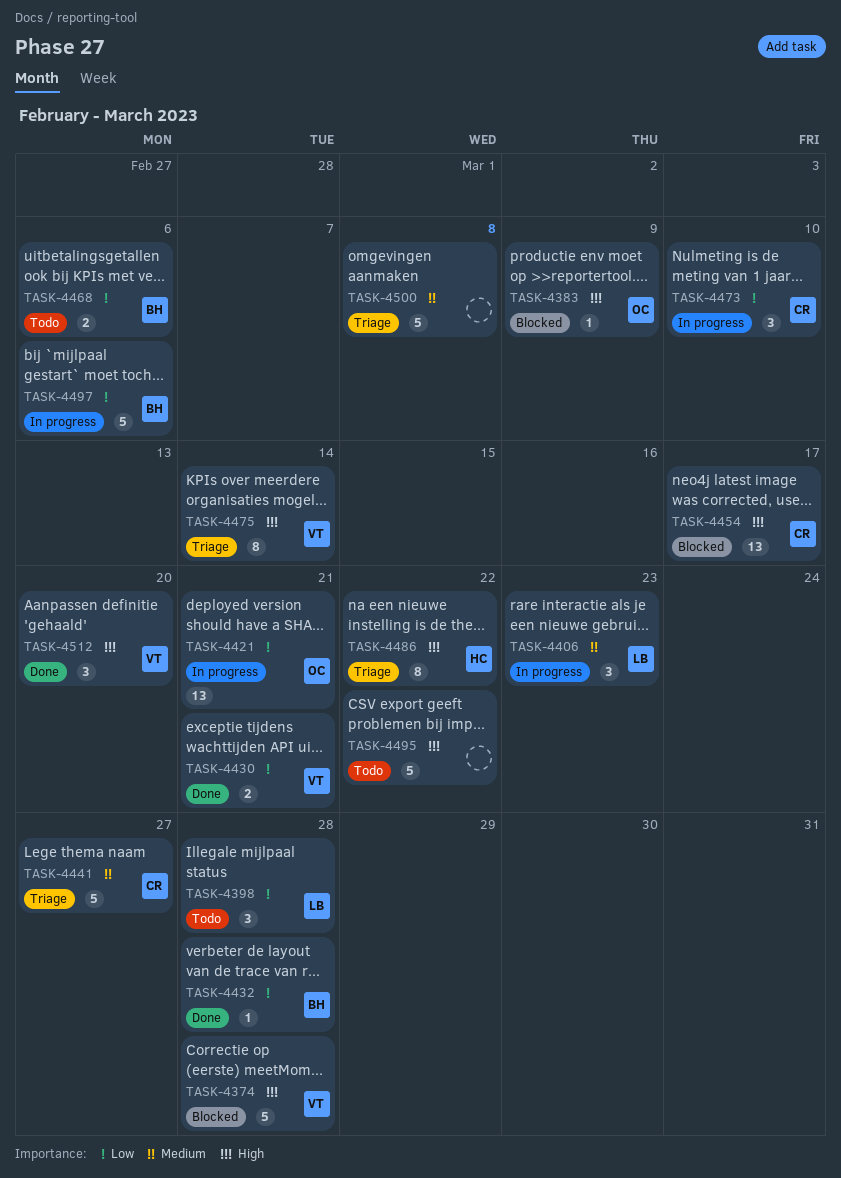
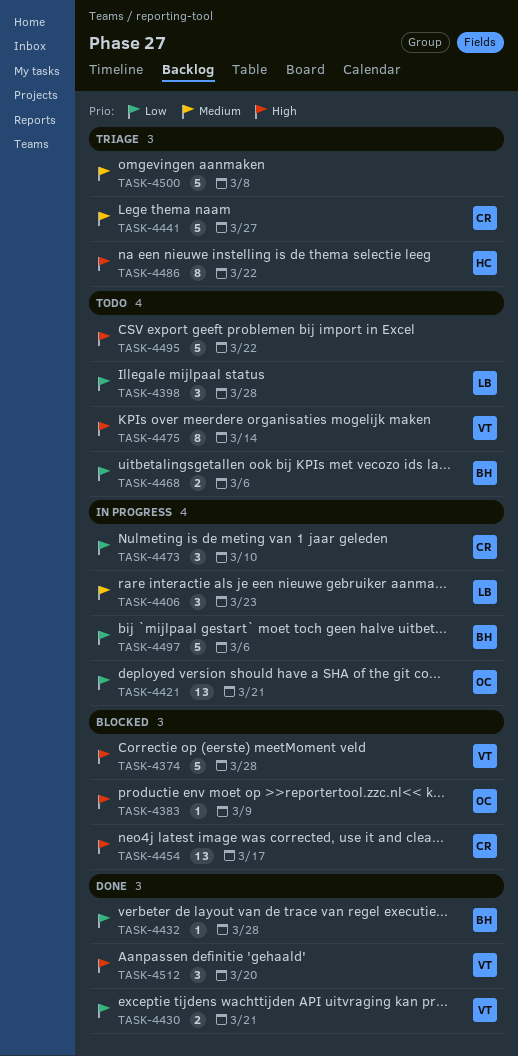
TASK-4475, status: Triage -> Todo

